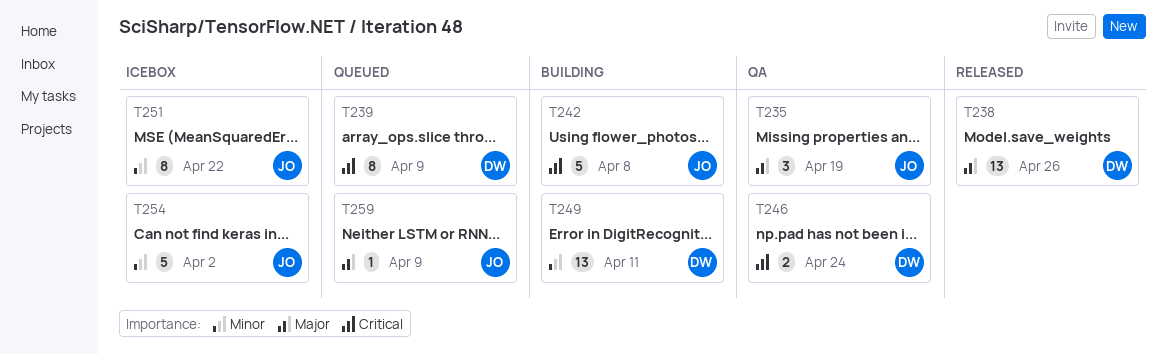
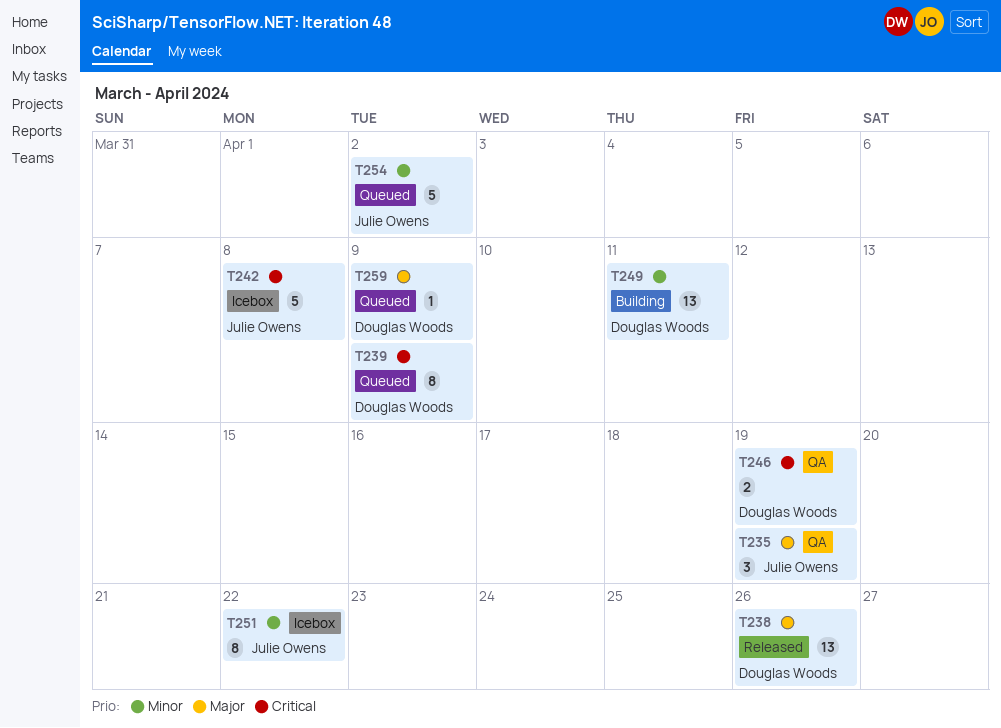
T242, status: Building -> Icebox
T246, due: Apr 24 -> Apr 19
T254, status: Icebox -> Queued
T259, owner: Julie Owens -> Douglas Woods

